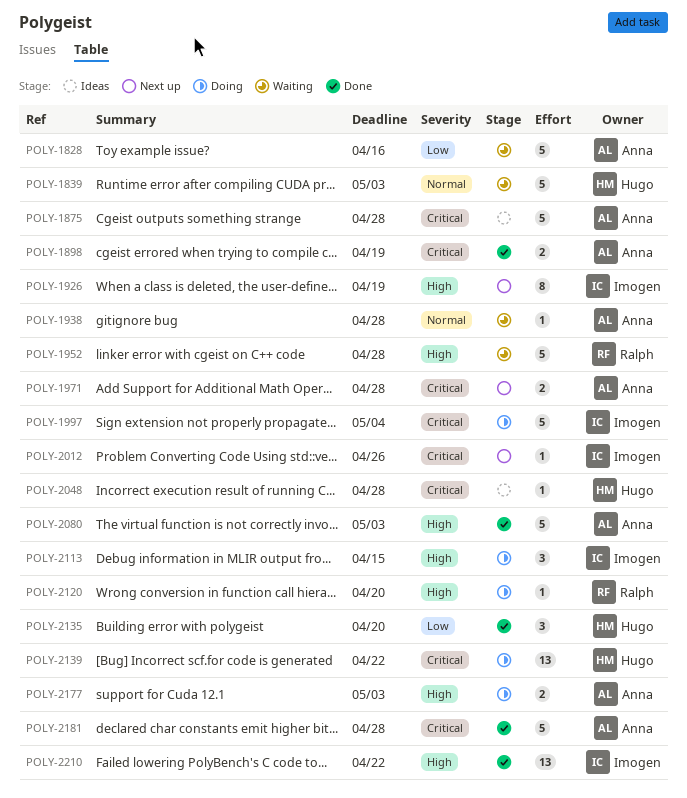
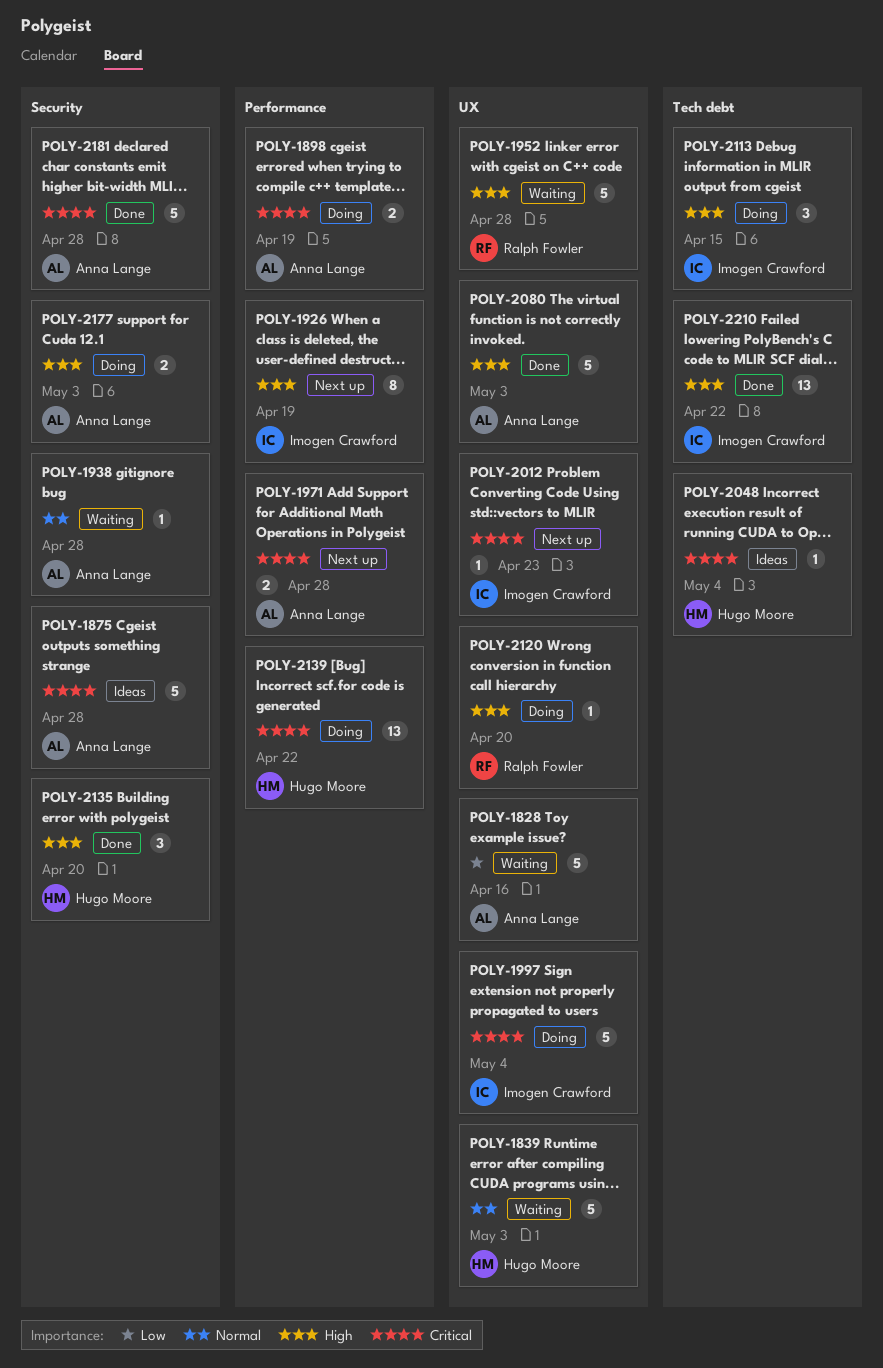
POLY-1898, status: Done -> Doing
POLY-2012, due: Apr 26 -> Apr 23
POLY-2048, due: Apr 28 -> May 4
POLY-2135, priority: Low -> High

